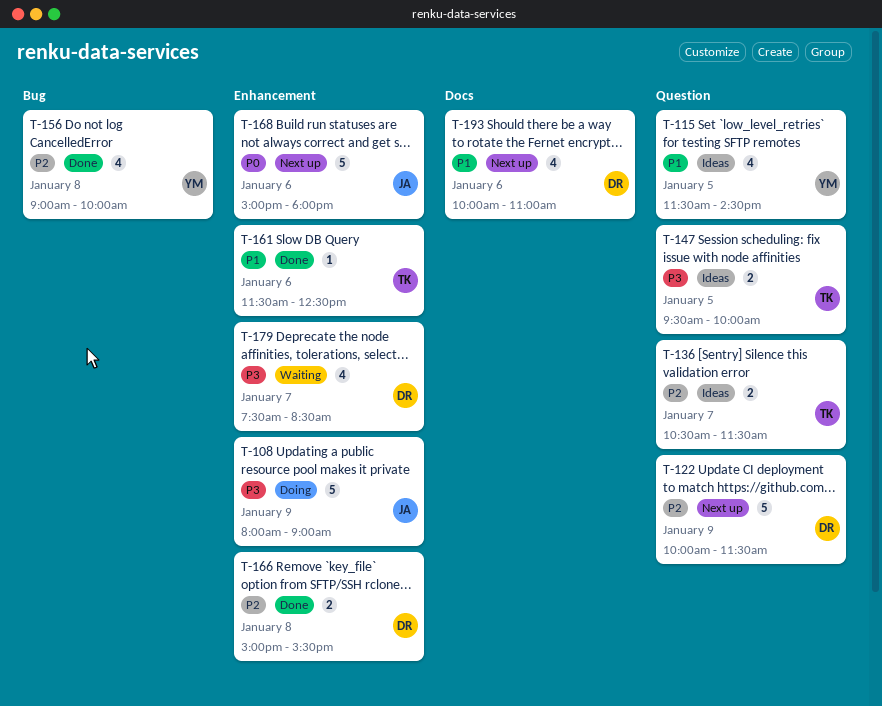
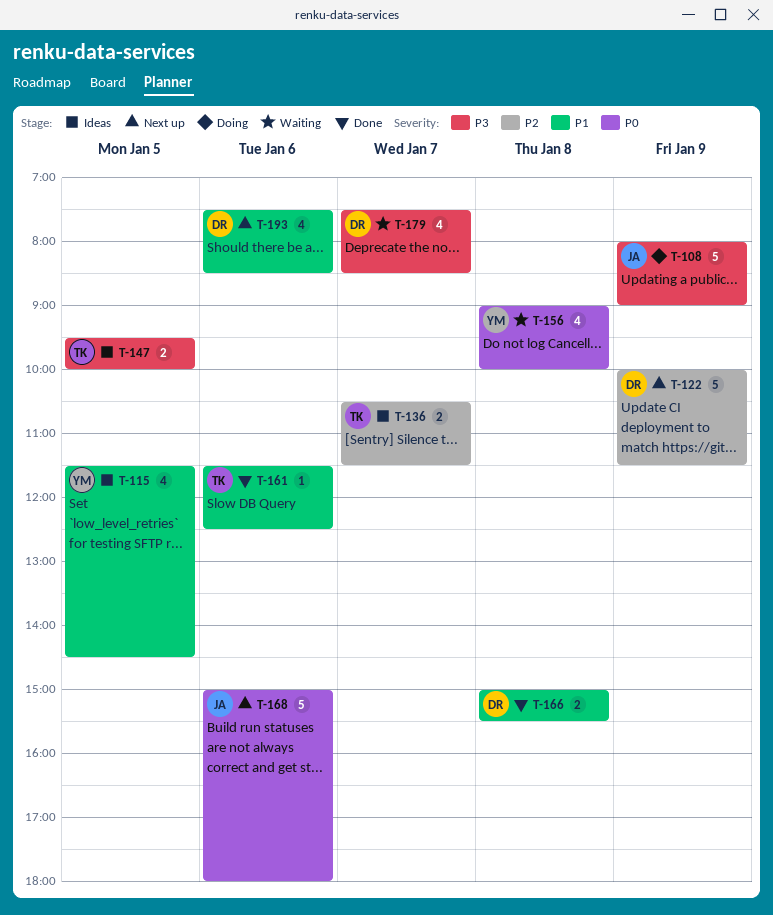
T-156, status: Done -> Waiting
T-156, priority: P2 -> P0
T-166, priority: P2 -> P1
T-193, begins: 10:00 -> 07:30
T-193, ends: 11:00 -> 08:30

